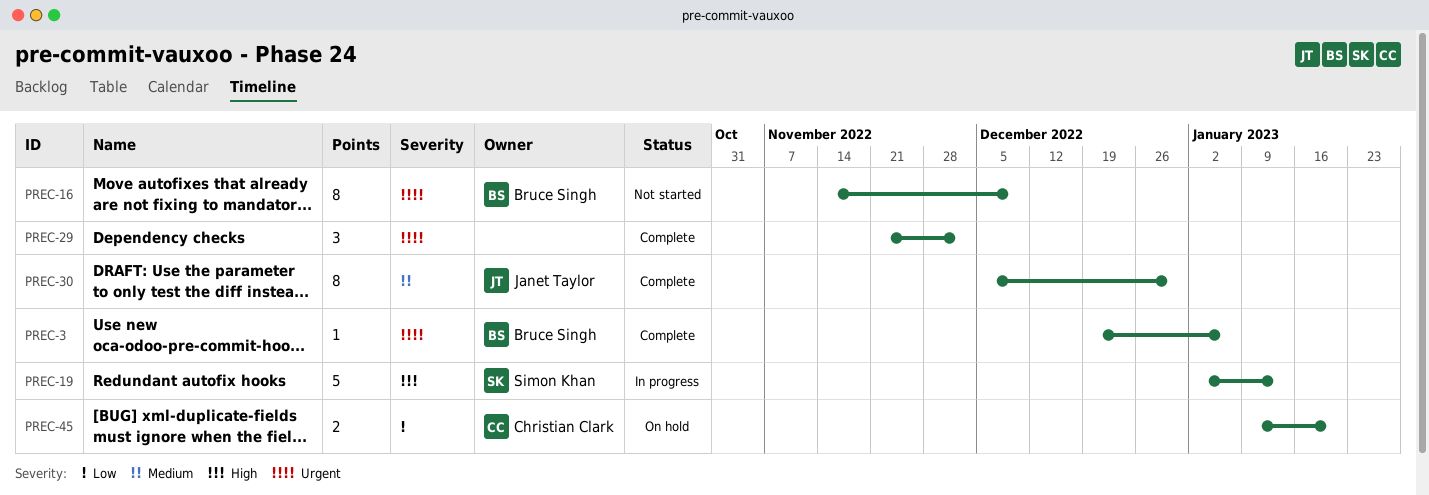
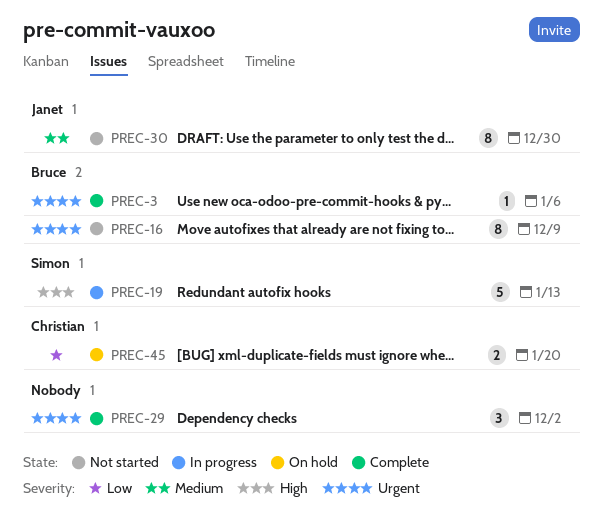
PREC-30, status: Complete -> Not started

